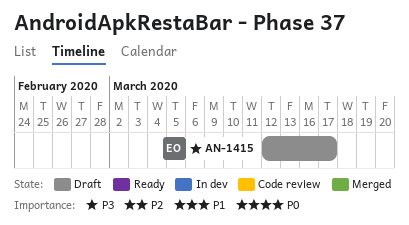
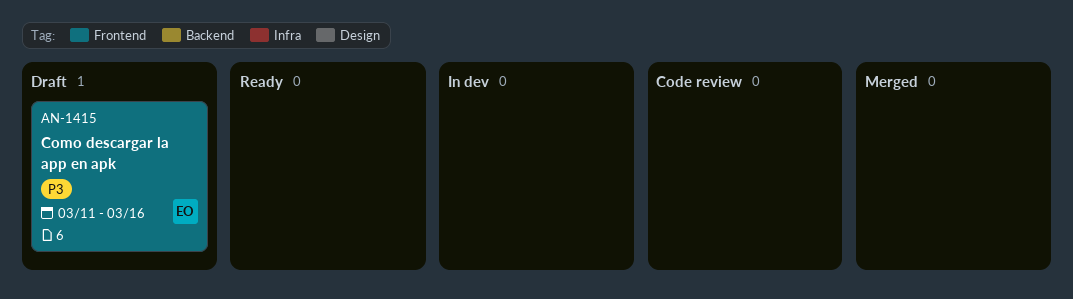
AN-1415, start: Mar 12 -> Mar 11
AN-1415, due: Mar 17 -> Mar 16

